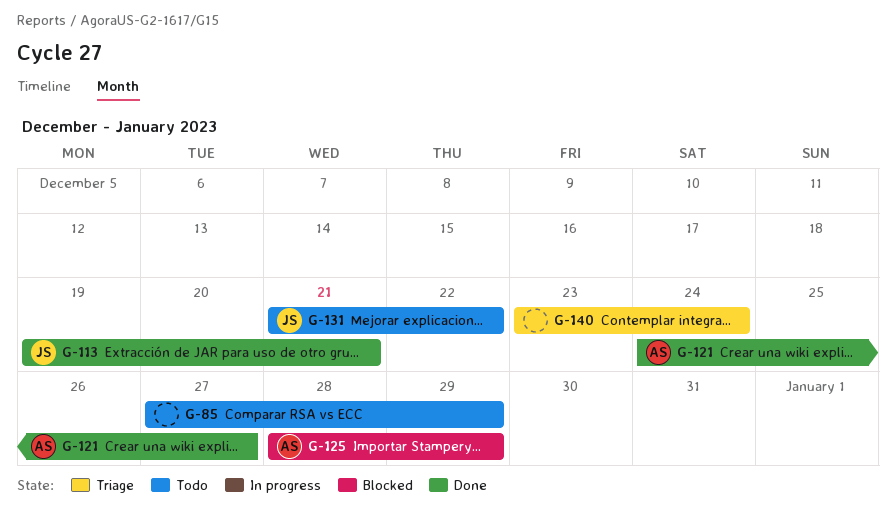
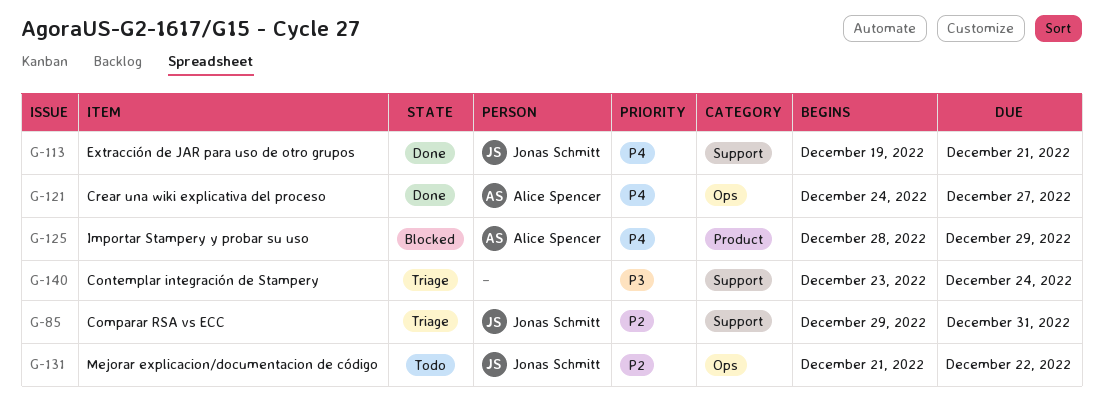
G-85, status: Todo -> Triage
G-85, owner: none -> Jonas Schmitt
G-85, start: Dec 27 -> Dec 29
G-85, due: Dec 29 -> Dec 31

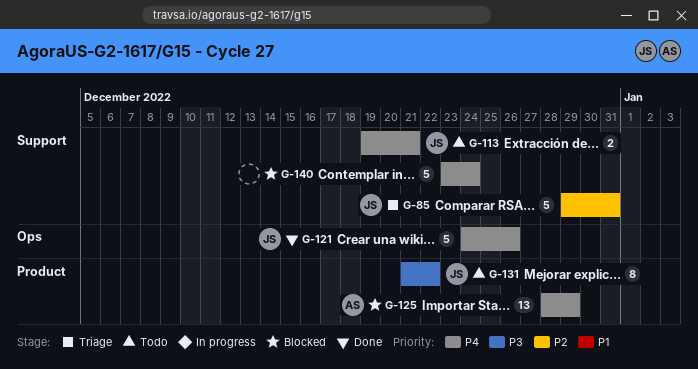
G-113, status: Done -> Todo
G-121, owner: Alice Spencer -> Jonas Schmitt
G-121, due: Dec 27 -> Dec 26
G-131, priority: P2 -> P3
G-131, label: Ops -> Product
G-140, status: Triage -> Blocked
G-140, priority: P3 -> P4

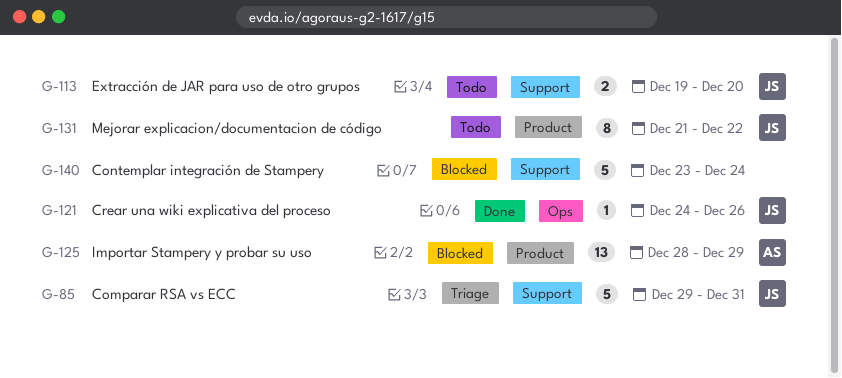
G-113, due: Dec 21 -> Dec 20
G-121, estimate: 5 -> 1

